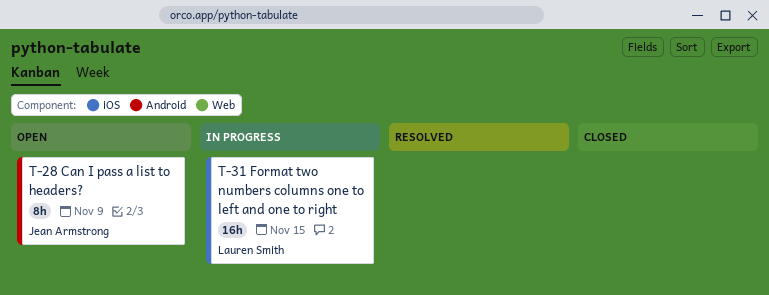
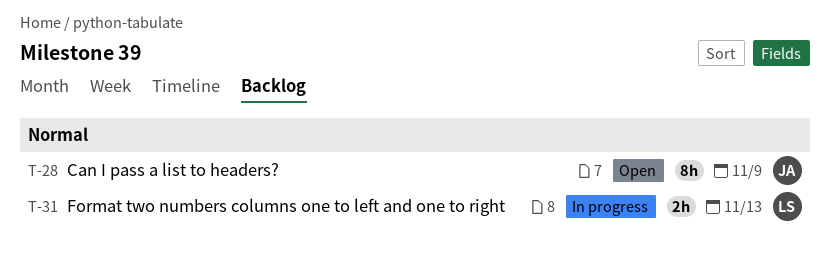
T-31, estimate: 16h -> 2h
T-31, due: Nov 15 -> Nov 13

